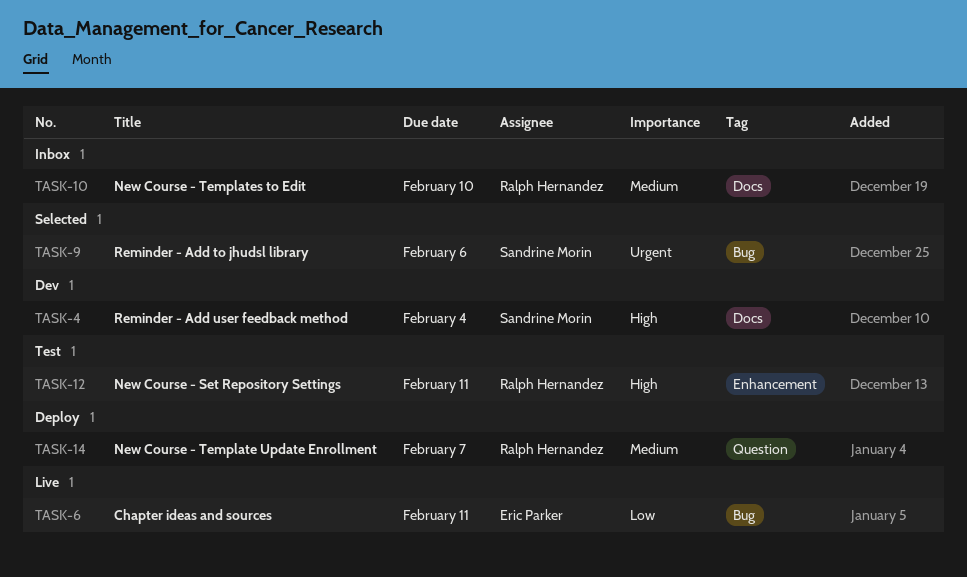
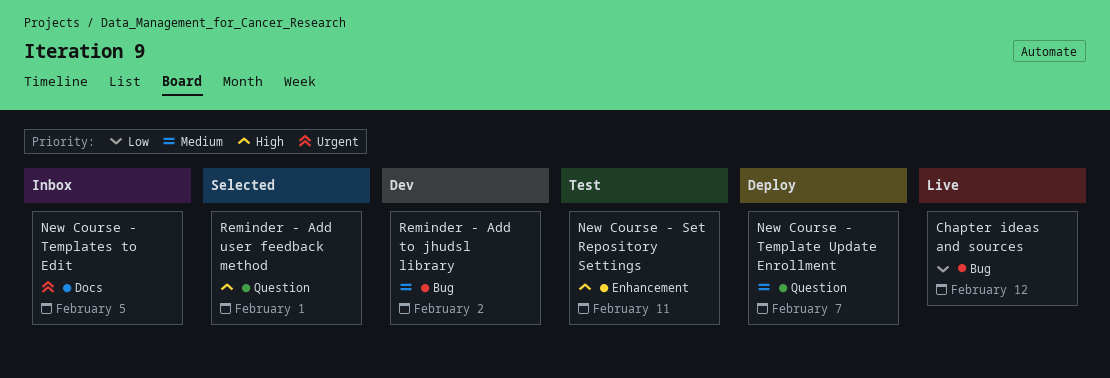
Chapter ideas and sources, due: Feb 11 -> Feb 12
New Course - Templates to Edit, priority: Medium -> Urgent
New Course - Templates to Edit, due: Feb 10 -> Feb 5
Reminder - Add to jhudsl library, status: Selected -> Dev
Reminder - Add to jhudsl library, priority: Urgent -> Medium
Reminder - Add to jhudsl library, due: Feb 6 -> Feb 2
Reminder - Add user feedback method, status: Dev -> Selected
Reminder - Add user feedback method, label: Docs -> Question
Reminder - Add user feedback method, due: Feb 4 -> Feb 1

